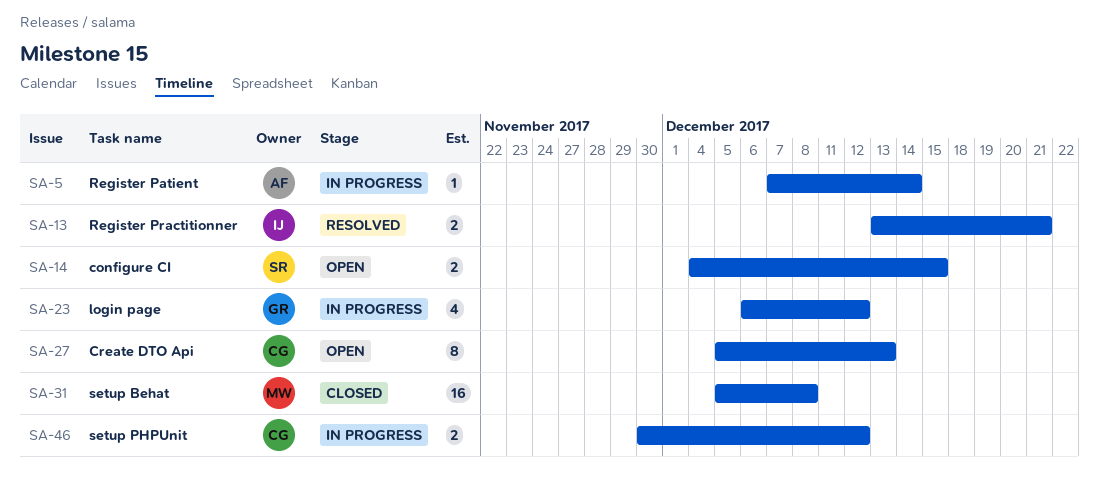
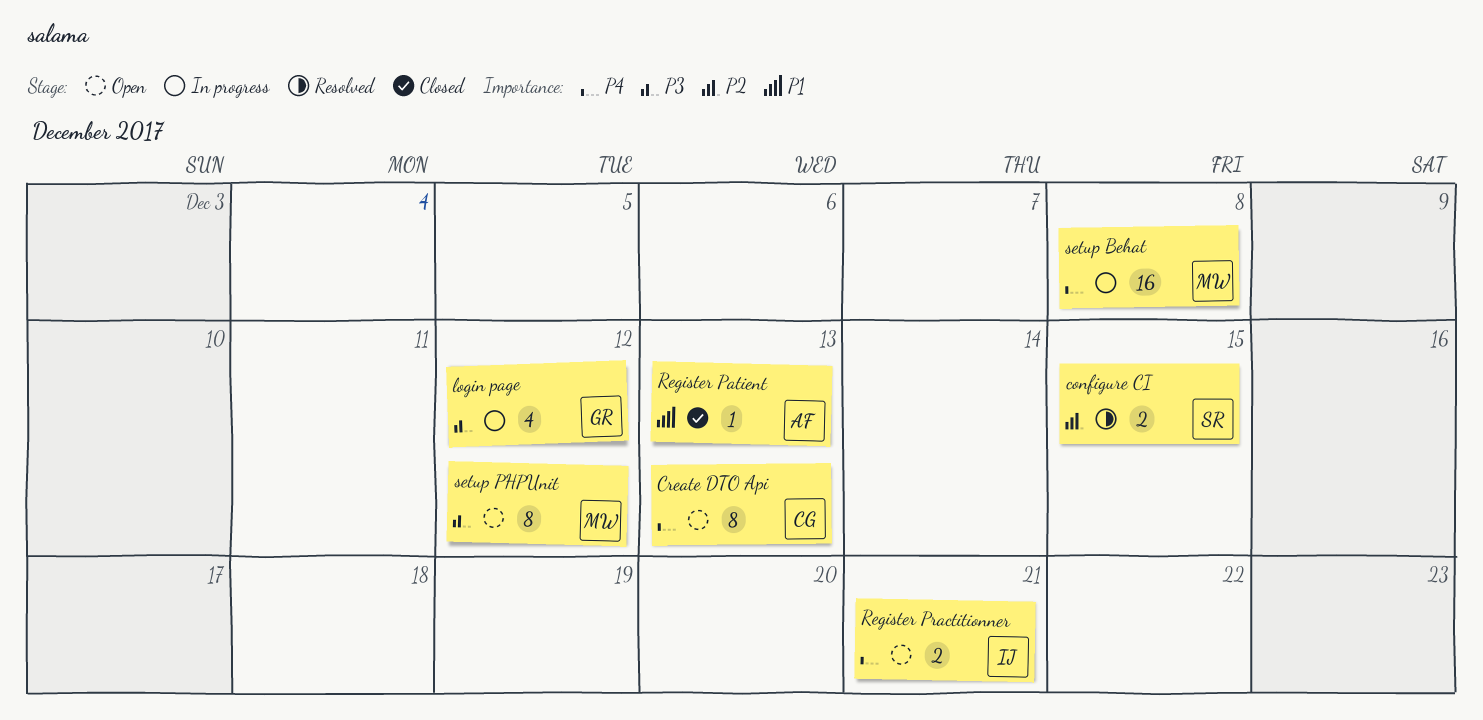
configure CI, status: Open -> Resolved
Register Patient, status: In progress -> Closed
Register Patient, due: Dec 14 -> Dec 13
Register Practitionner, status: Resolved -> Open
setup Behat, status: Closed -> In progress
setup PHPUnit, status: In progress -> Open
setup PHPUnit, owner: CG -> MW
setup PHPUnit, estimate: 2 -> 8

